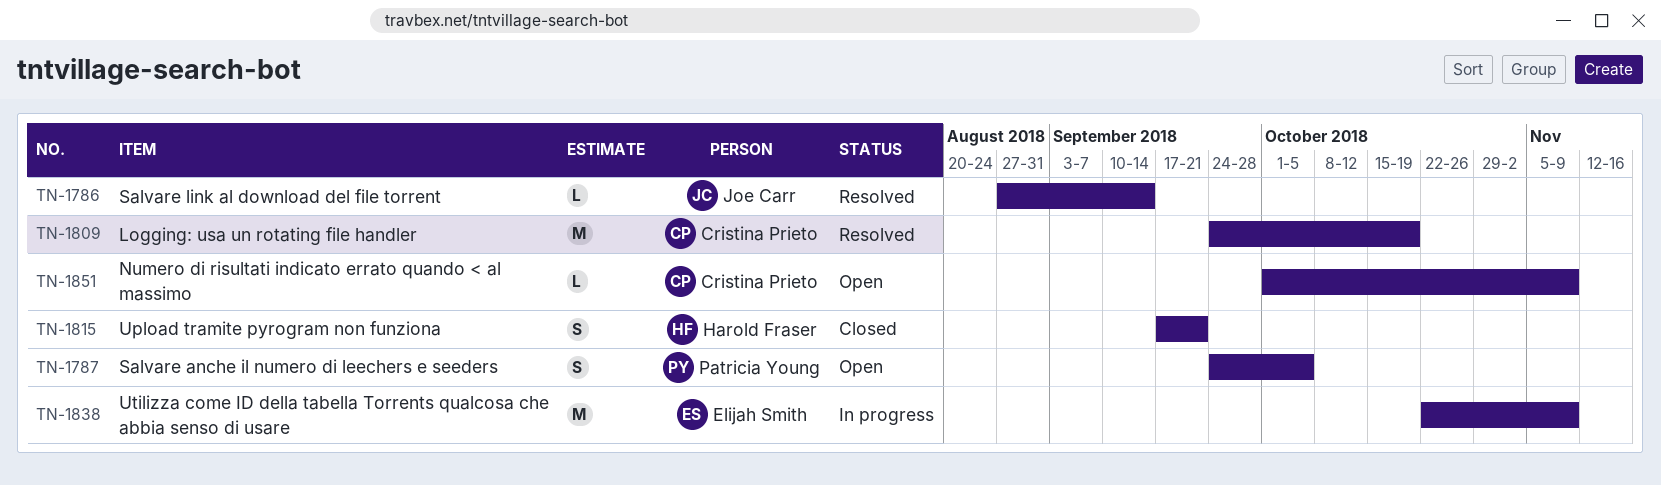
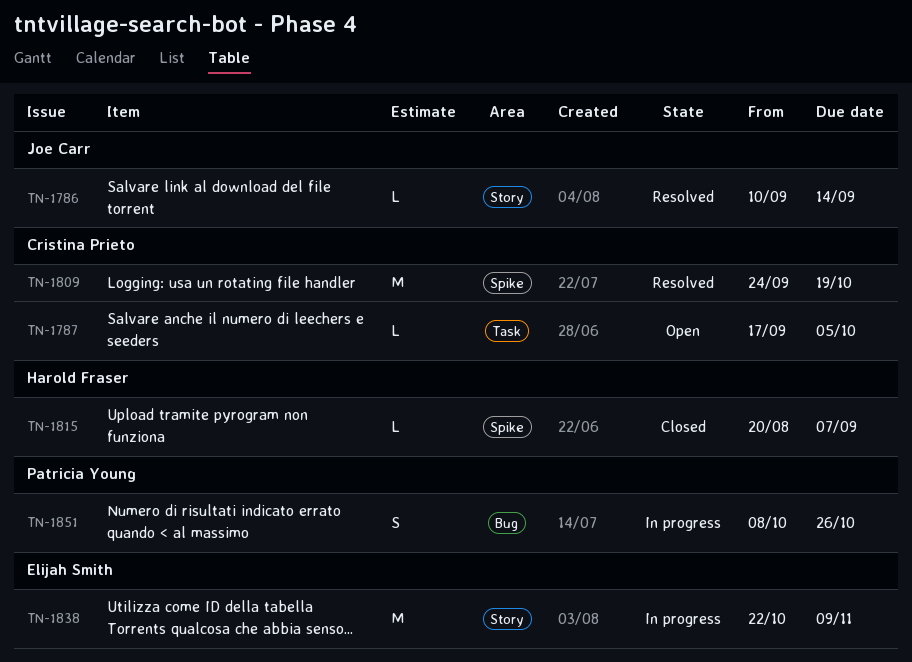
TN-1786, start: Aug 27 -> Sep 10
TN-1787, owner: Patricia Young -> Cristina Prieto
TN-1787, estimate: S -> L
TN-1787, start: Sep 24 -> Sep 17
TN-1815, estimate: S -> L
TN-1815, start: Sep 17 -> Aug 20
TN-1815, due: Sep 21 -> Sep 7
TN-1851, status: Open -> In progress
TN-1851, owner: Cristina Prieto -> Patricia Young
TN-1851, estimate: L -> S
TN-1851, start: Oct 1 -> Oct 8
TN-1851, due: Nov 9 -> Oct 26

